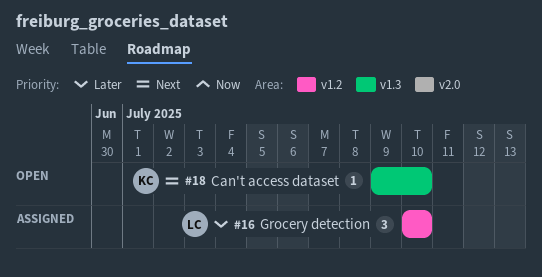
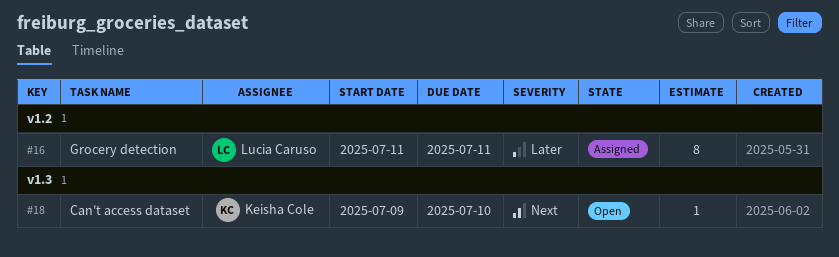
#16, estimate: 3 -> 8
#16, start: Jul 10 -> Jul 11
#16, due: Jul 10 -> Jul 11

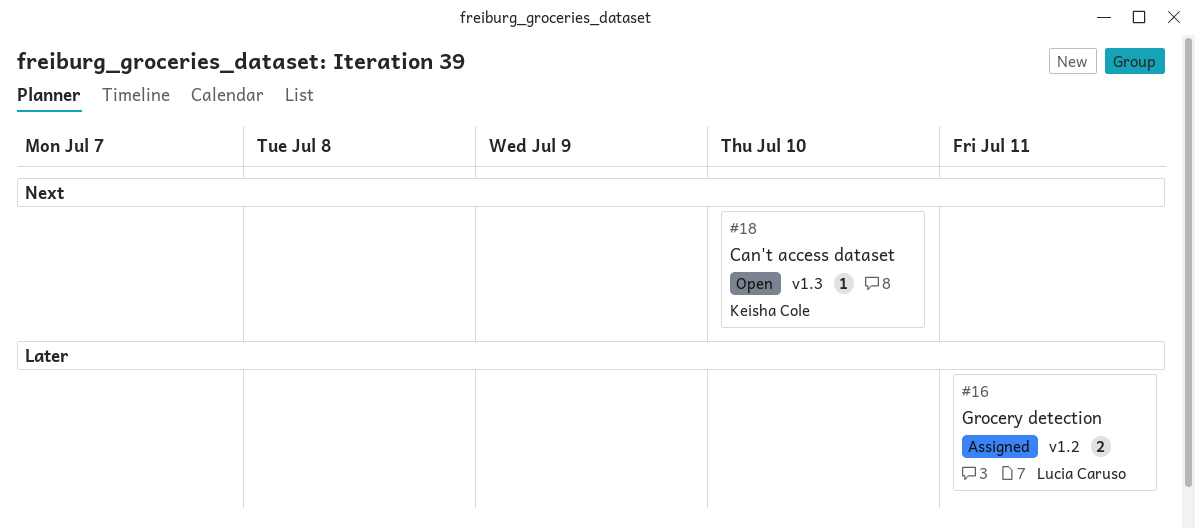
#16, estimate: 8 -> 2

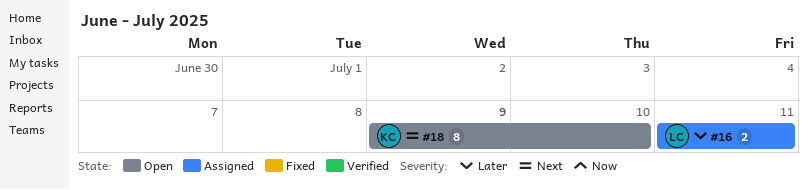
#18, estimate: 1 -> 8

